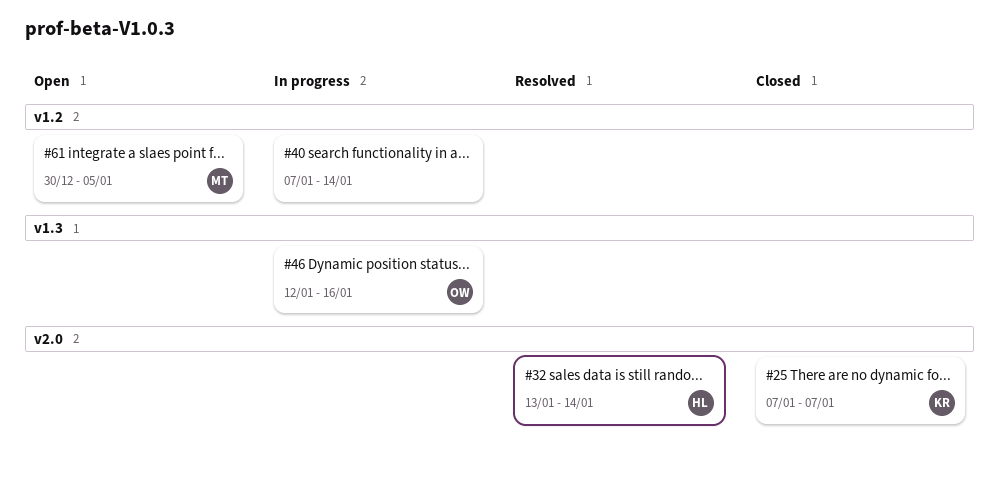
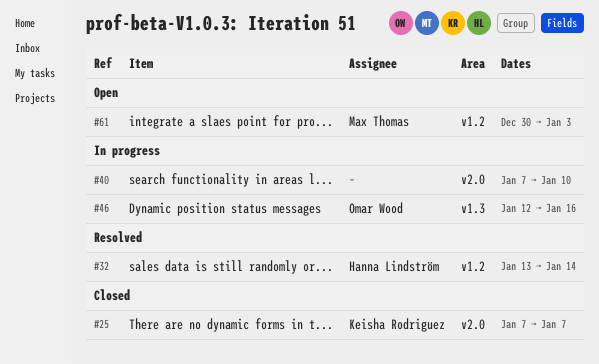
#32, label: v2.0 -> v1.2
#40, label: v1.2 -> v2.0
#40, due: Jan 14 -> Jan 10
#61, due: Jan 5 -> Jan 3

